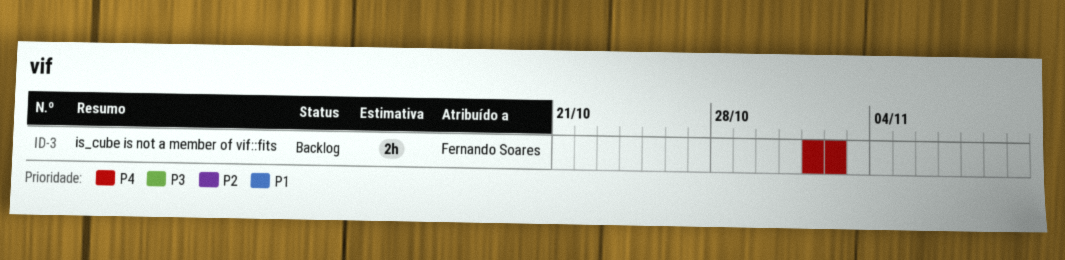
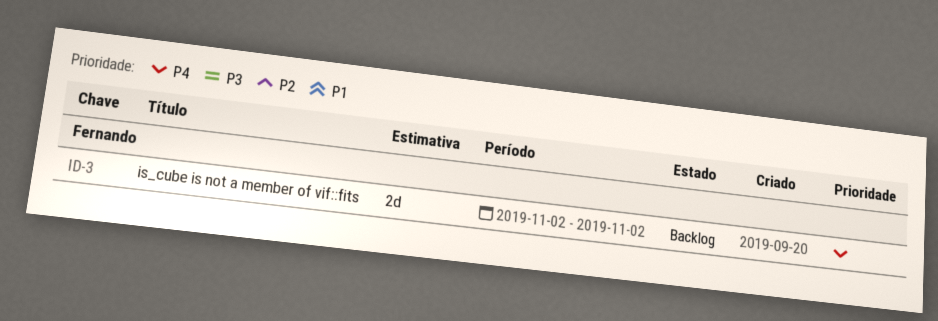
ID-3, estimate: 2h -> 2d
ID-3, start: Nov 1 -> Nov 2

